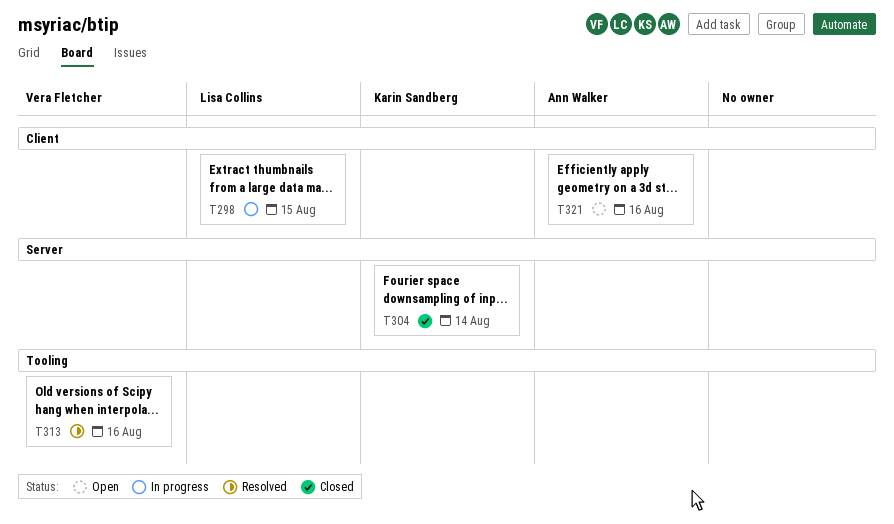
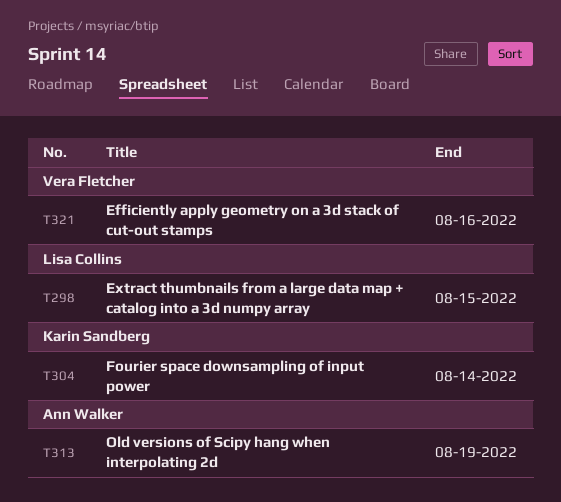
T313, owner: Vera Fletcher -> Ann Walker
T313, due: Aug 16 -> Aug 19
T321, owner: Ann Walker -> Vera Fletcher

